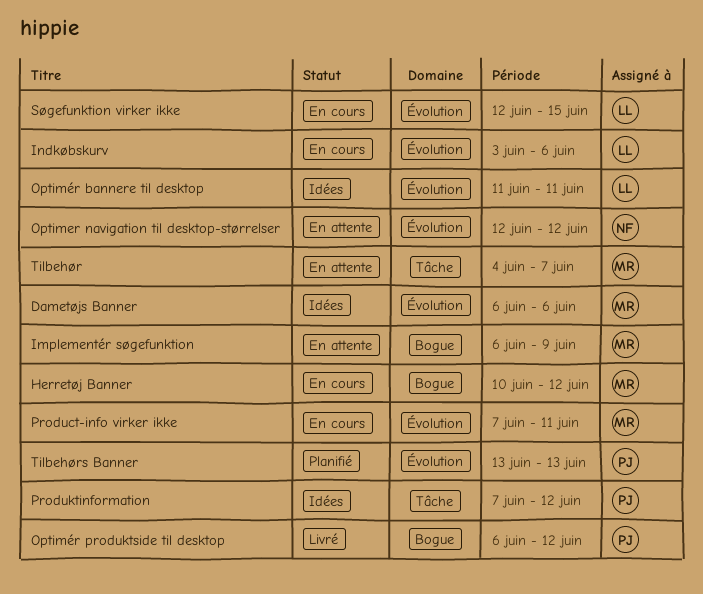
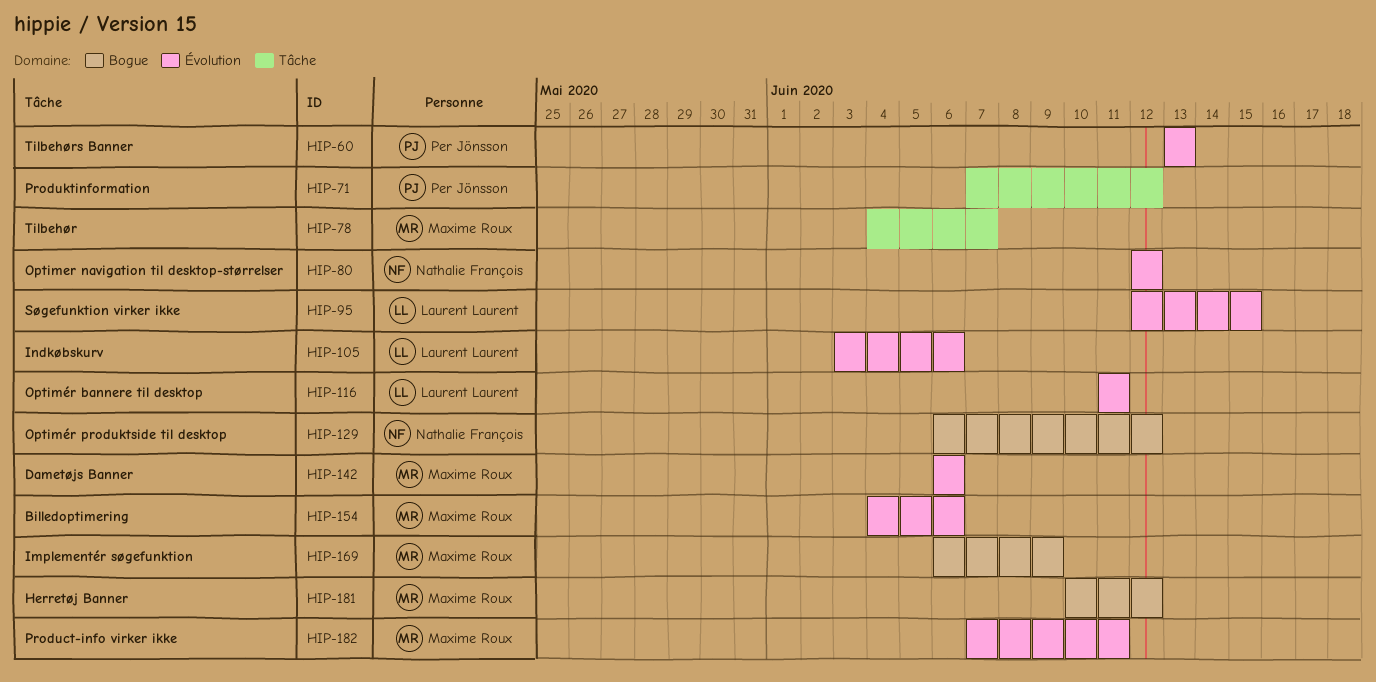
Billedoptimering: none -> present
Optimér produktside til desktop, owner: Per Jönsson -> Nathalie François

